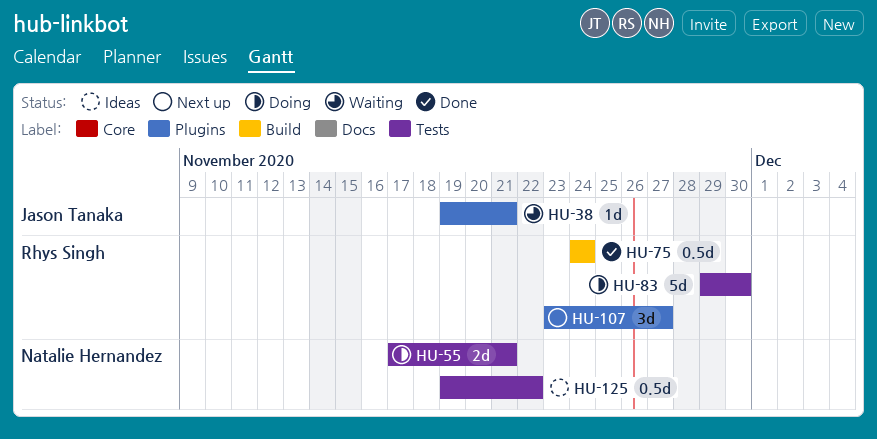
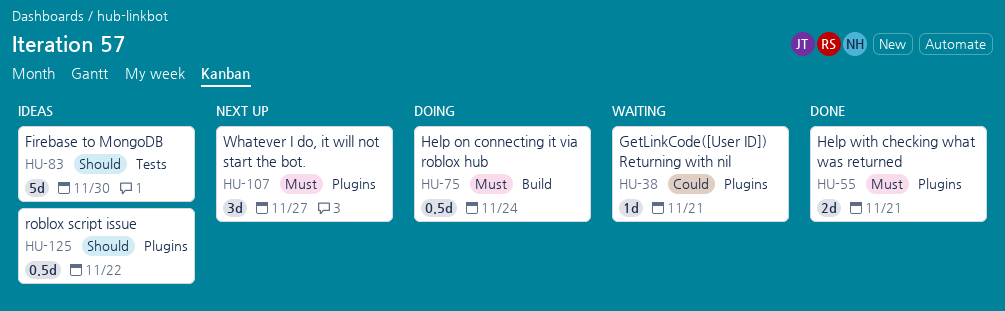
HU-55, status: Doing -> Done
HU-55, label: Tests -> Plugins
HU-75, status: Done -> Doing
HU-83, status: Doing -> Ideas
HU-125, label: Tests -> Plugins

